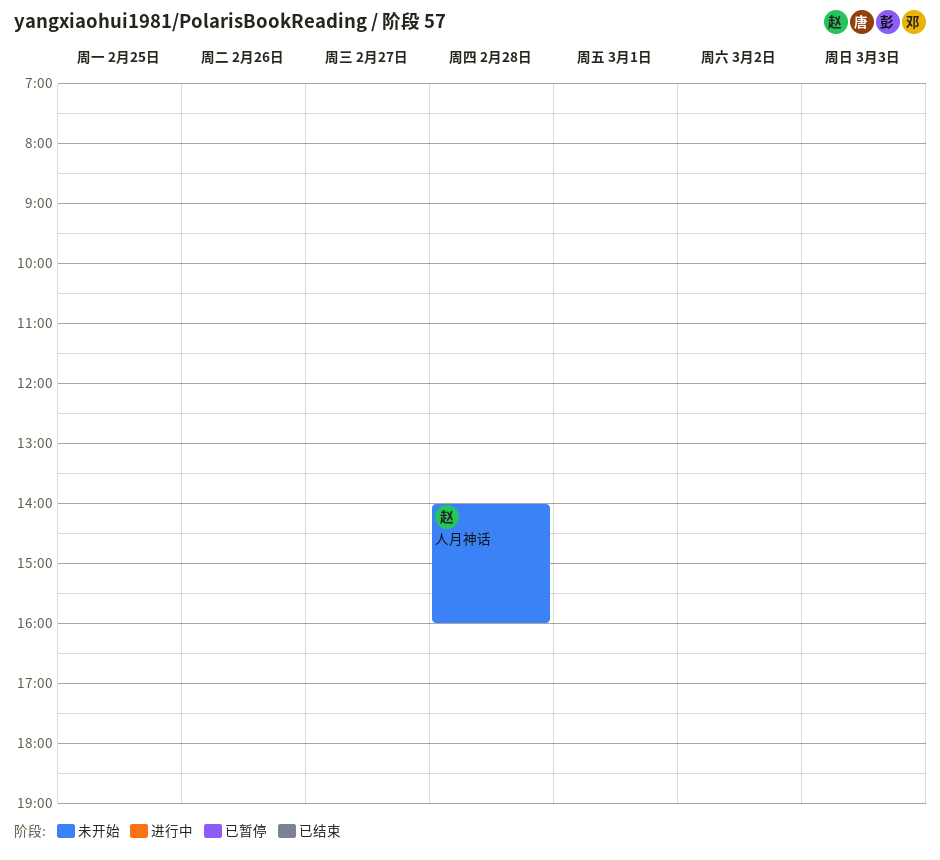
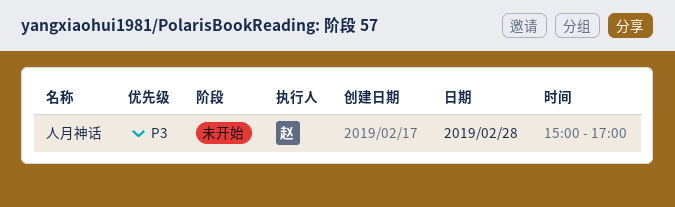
人月神话, begins: 14:00 -> 15:00
人月神话, ends: 16:00 -> 17:00

